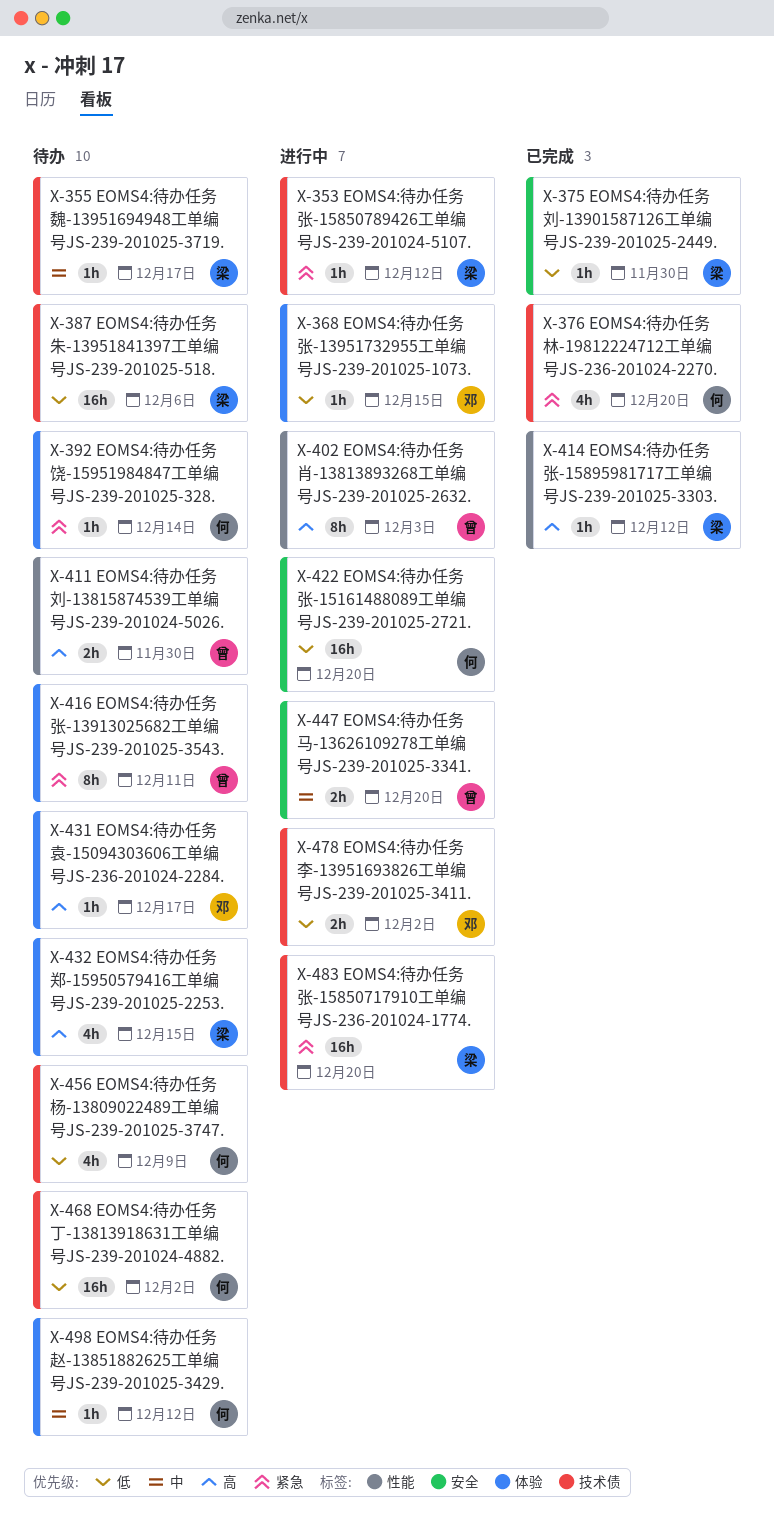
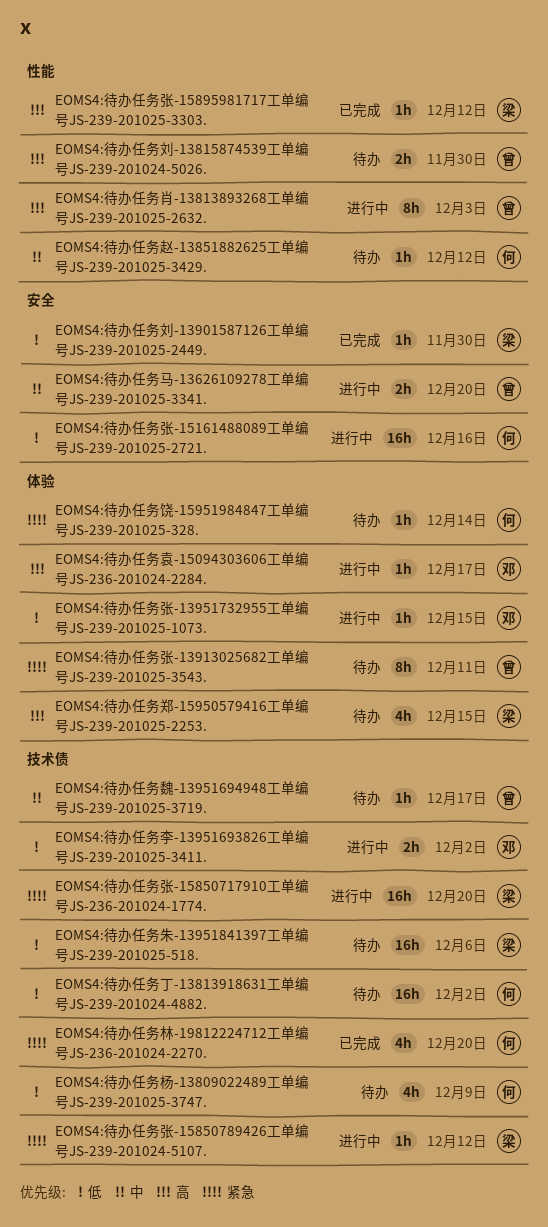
EOMS4:待办任务张-15161488089工单编号JS-239-201025-2721., due: Dec 20 -> Dec 16
EOMS4:待办任务袁-15094303606工单编号JS-236-201024-2284., status: 待办 -> 进行中
EOMS4:待办任务赵-13851882625工单编号JS-239-201025-3429., label: 体验 -> 性能
EOMS4:待办任务魏-13951694948工单编号JS-239-201025-3719., owner: 梁 -> 曾

